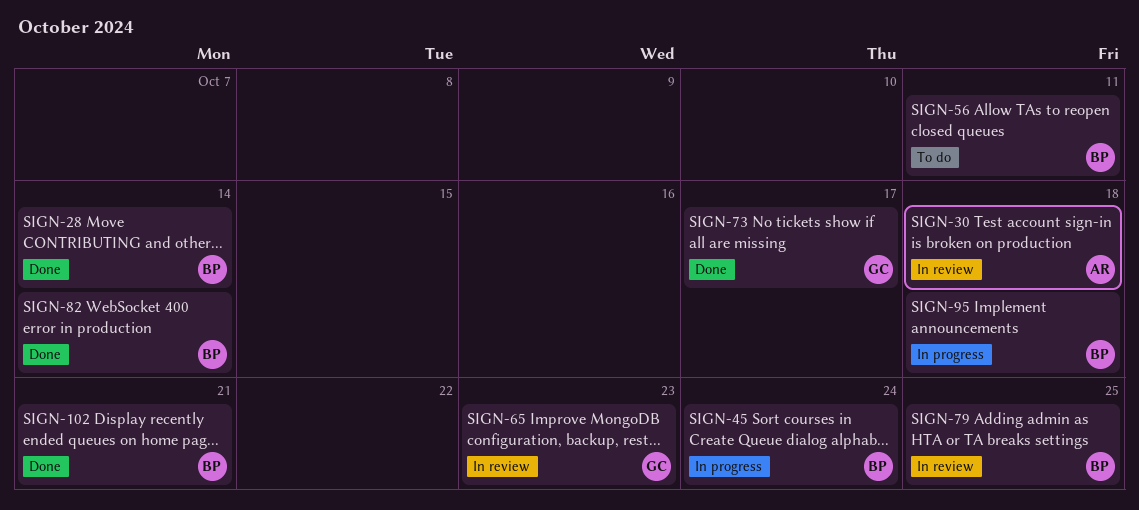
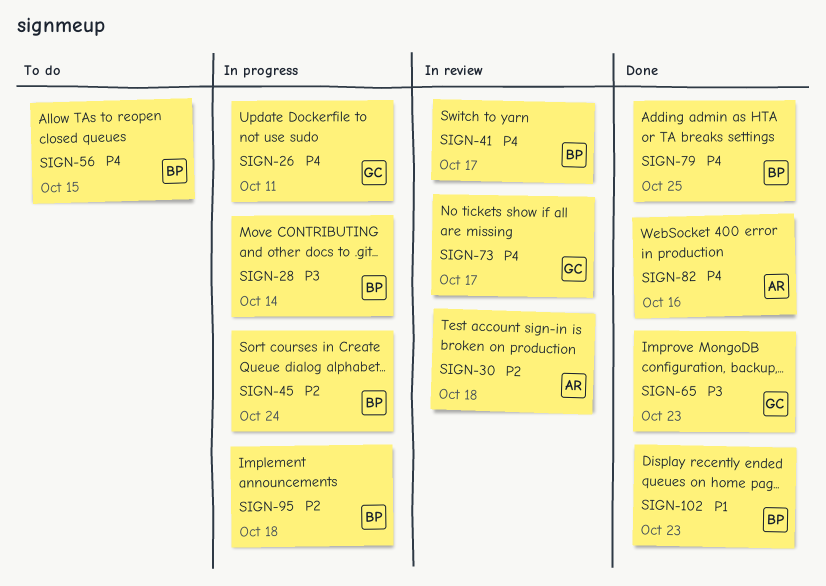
SIGN-26: none -> present
SIGN-28, status: Done -> In progress
SIGN-41: none -> present
SIGN-56, due: Oct 11 -> Oct 15
SIGN-65, status: In review -> Done
SIGN-73, status: Done -> In review
SIGN-79, status: In review -> Done
SIGN-82, owner: BP -> AR
SIGN-82, due: Oct 14 -> Oct 16
SIGN-102, due: Oct 21 -> Oct 23

